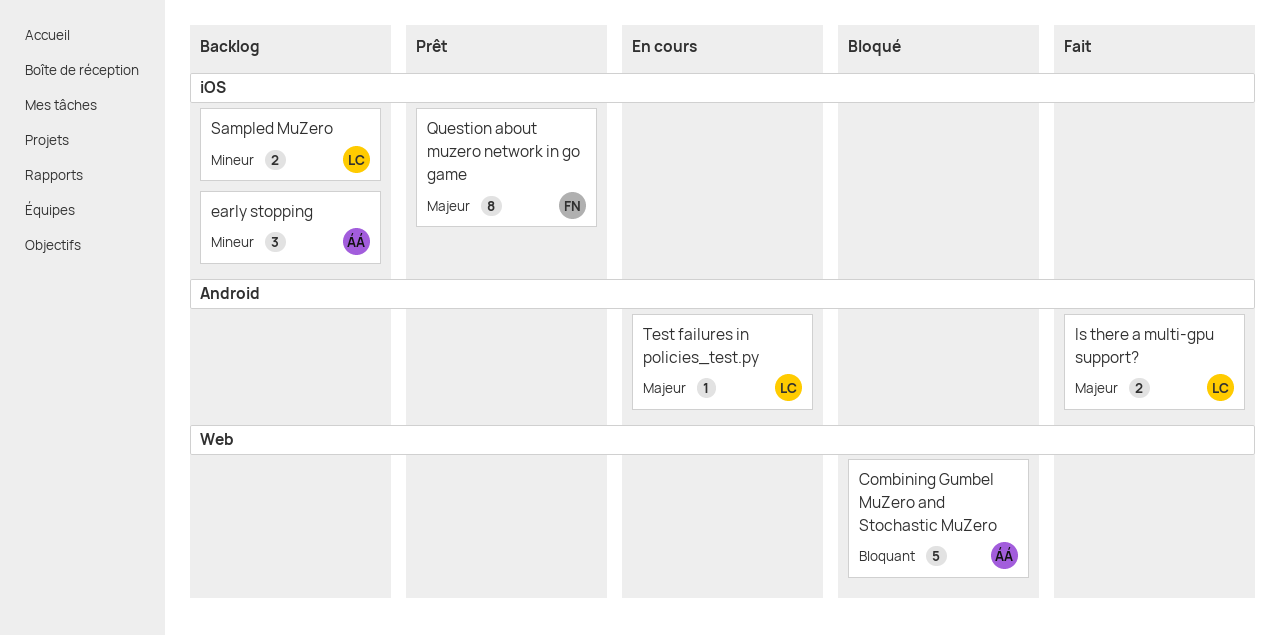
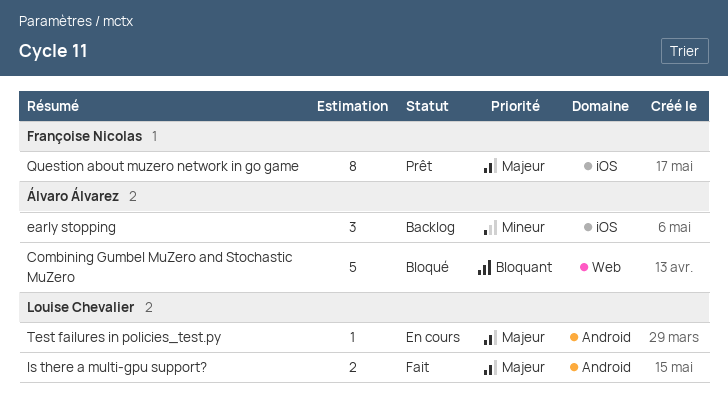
Sampled MuZero: present -> none

